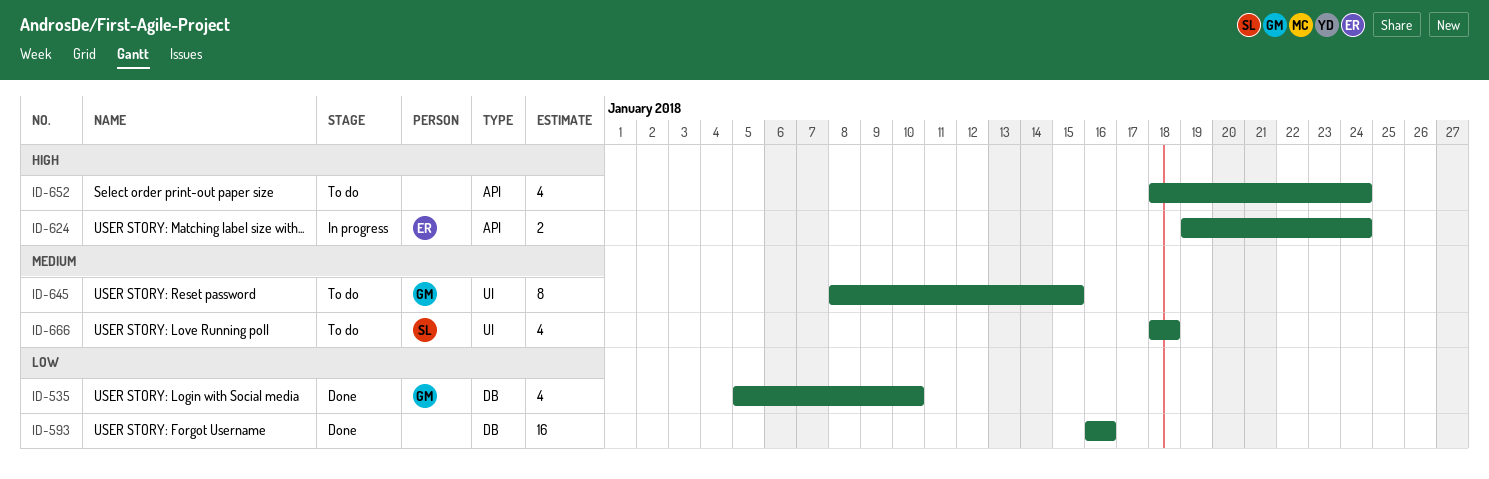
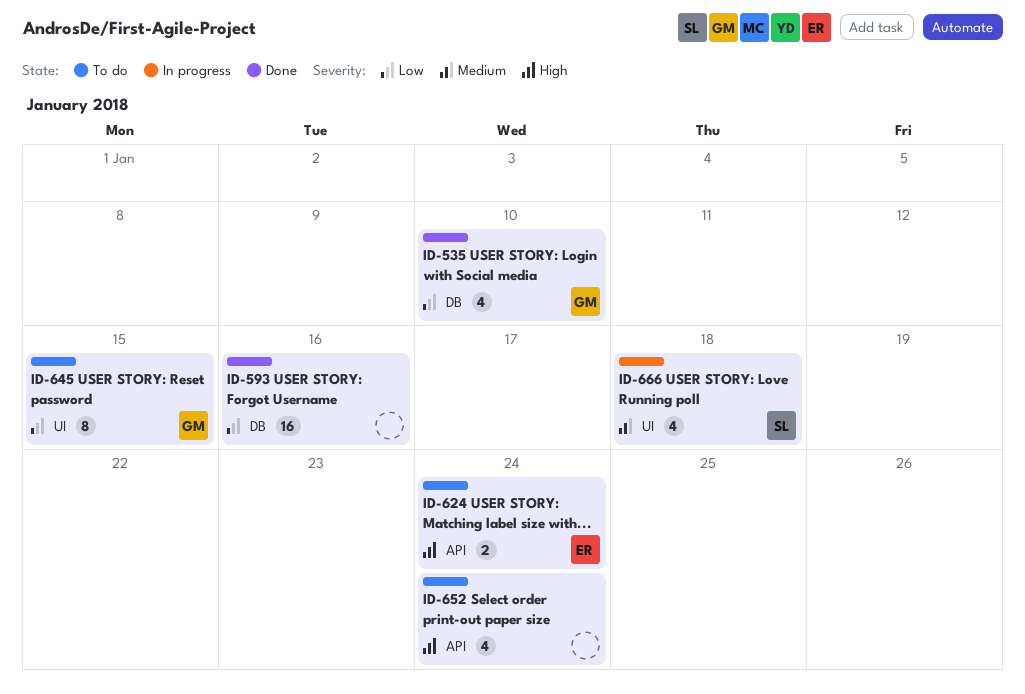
ID-624, status: In progress -> To do
ID-645, priority: Medium -> Low
ID-666, status: To do -> In progress

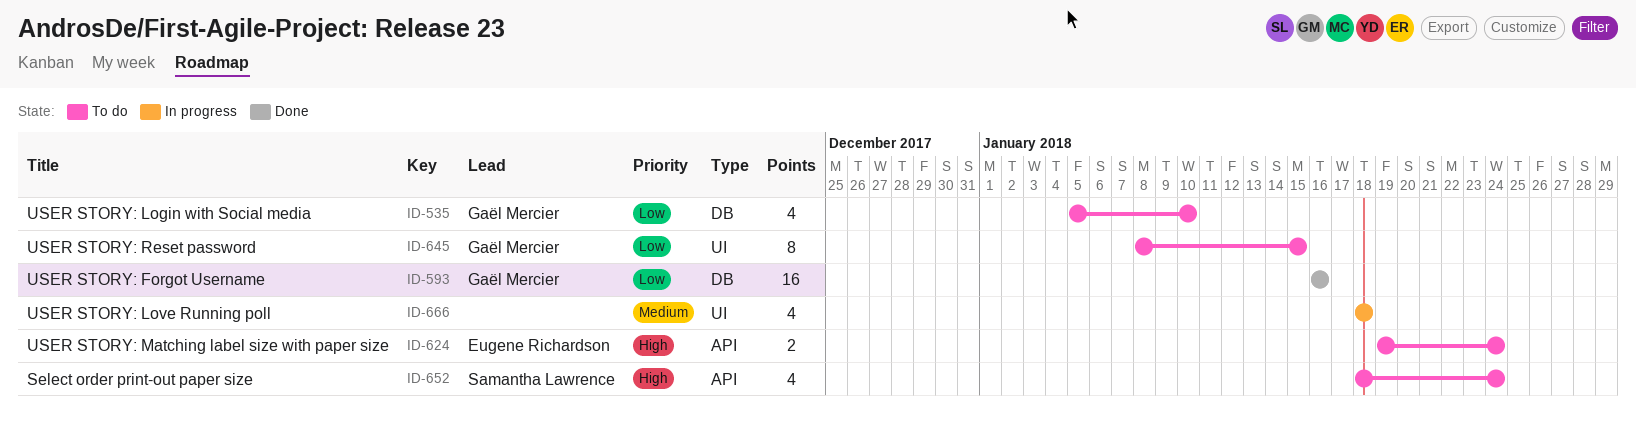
ID-535, status: Done -> To do
ID-593, owner: none -> Gaël Mercier
ID-652, owner: none -> Samantha Lawrence
ID-666, owner: Samantha Lawrence -> none

